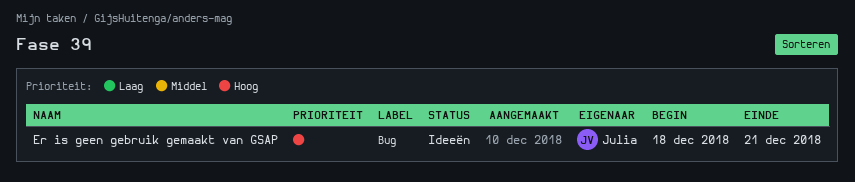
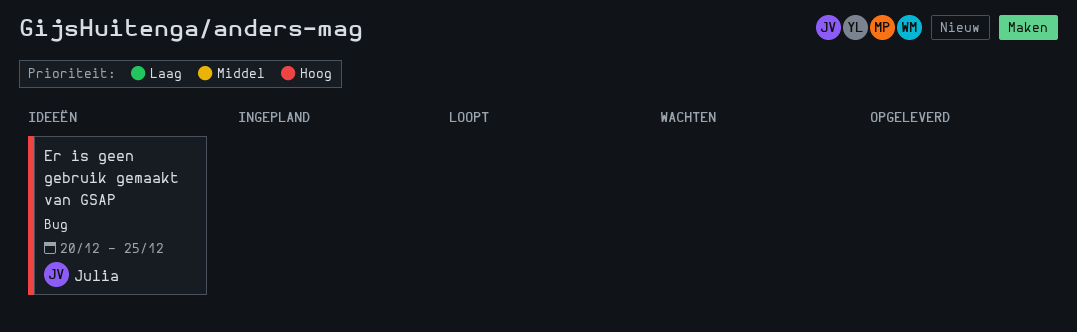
Er is geen gebruik gemaakt van GSAP, start: Dec 18 -> Dec 20
Er is geen gebruik gemaakt van GSAP, due: Dec 21 -> Dec 25

